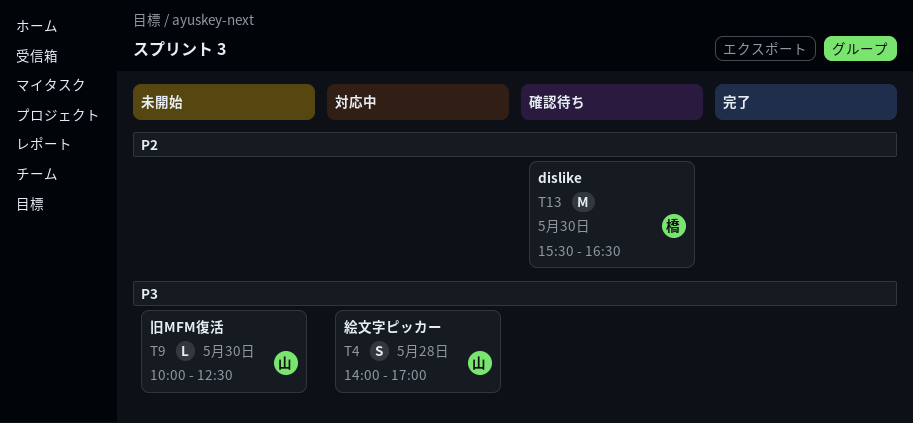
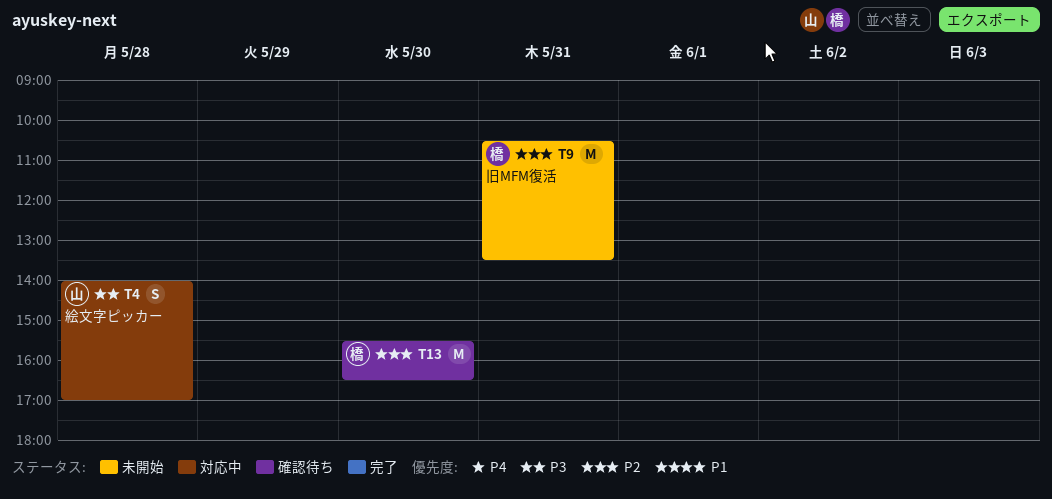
T9, owner: 山 -> 橋
T9, priority: P3 -> P2
T9, estimate: L -> M
T9, day: May 30 -> May 31
T9, begins: 10:00 -> 10:30
T9, ends: 12:30 -> 13:30

